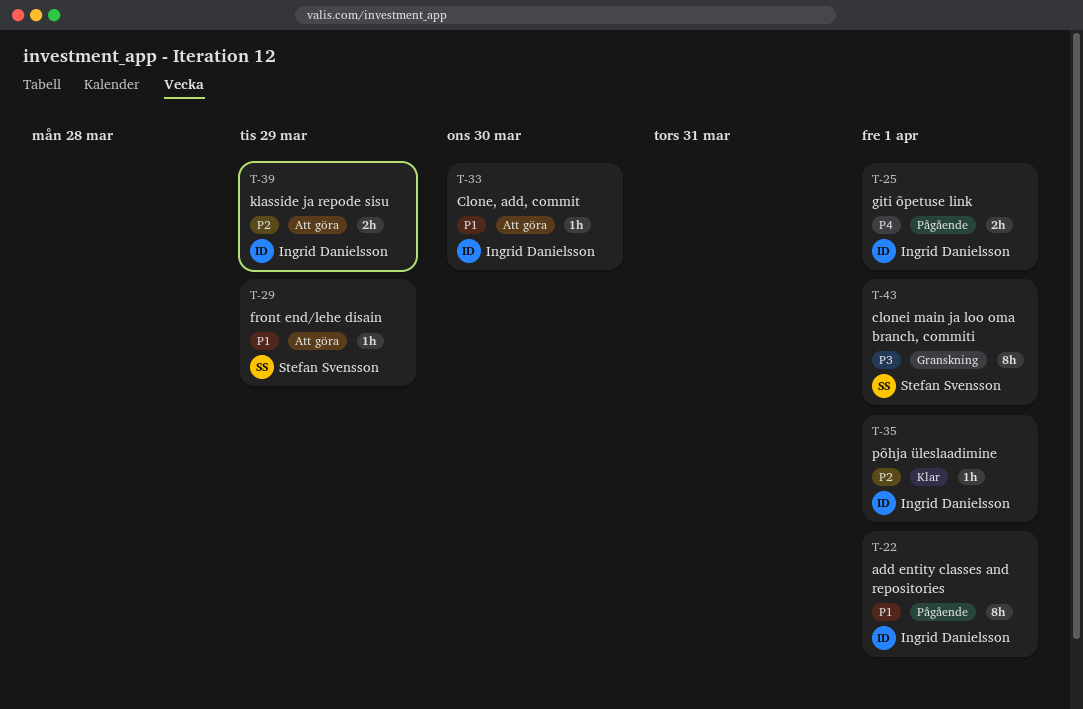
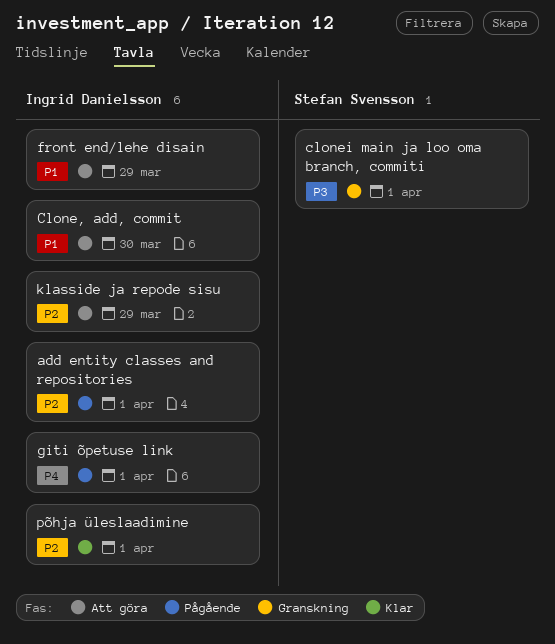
add entity classes and repositories, priority: P1 -> P2
front end/lehe disain, owner: Stefan Svensson -> Ingrid Danielsson

